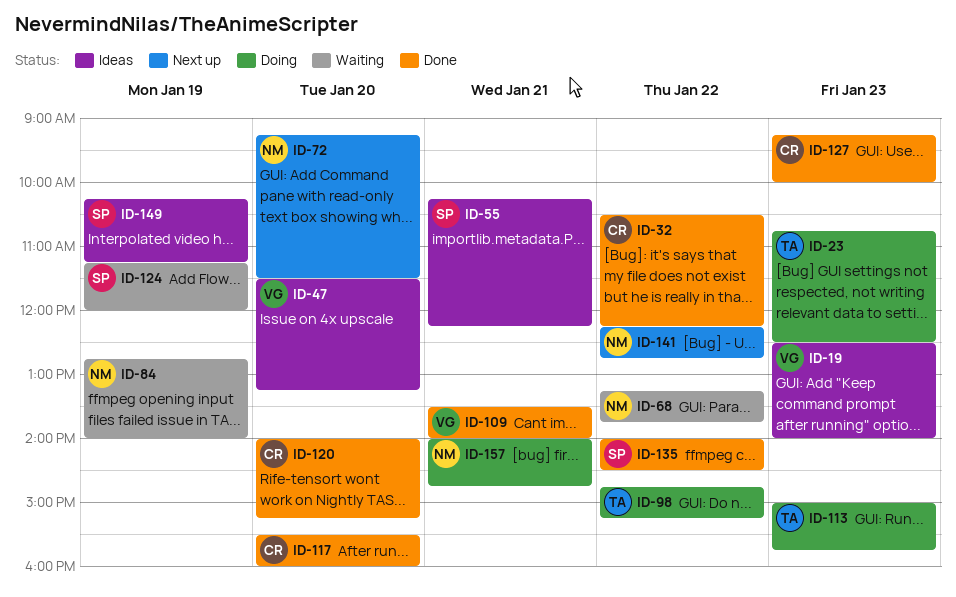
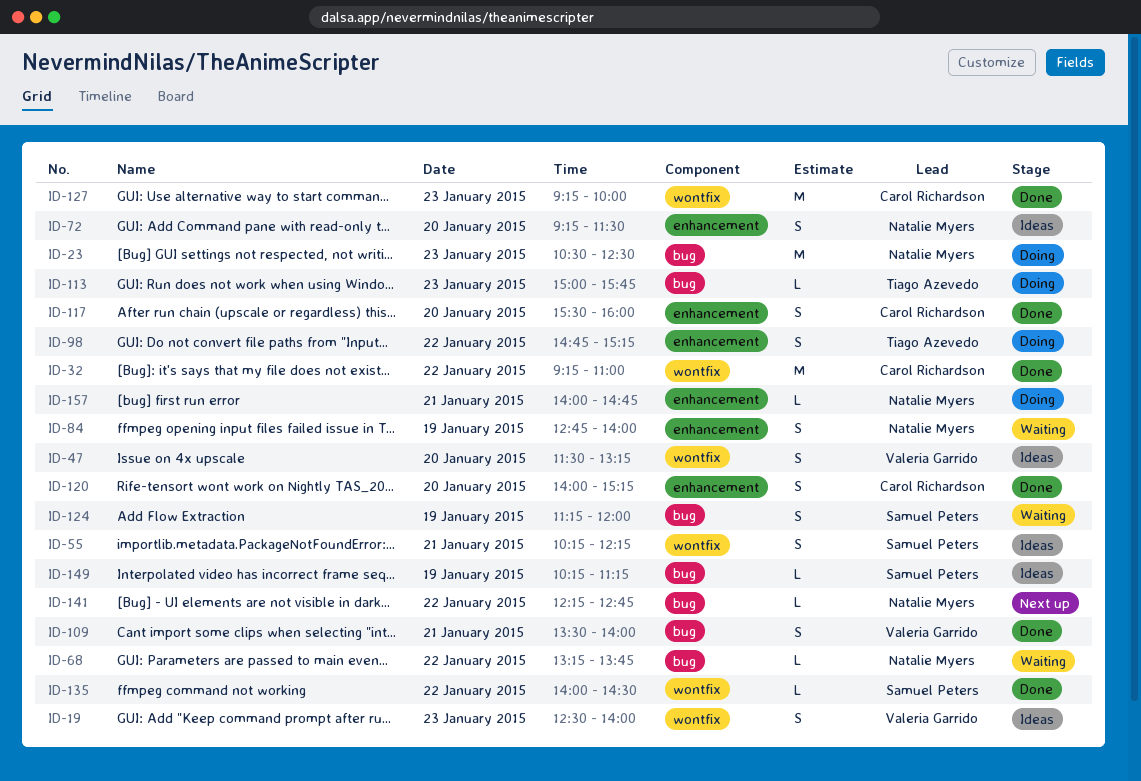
ID-23, owner: Tiago Azevedo -> Natalie Myers
ID-23, begins: 10:45 -> 10:30
ID-32, begins: 10:30 -> 09:15
ID-32, ends: 12:15 -> 11:00
ID-72, status: Next up -> Ideas

